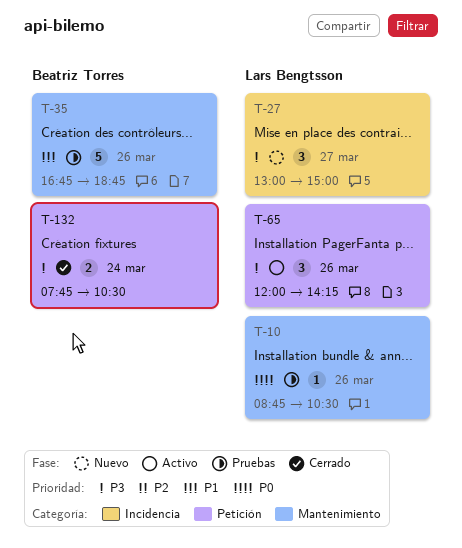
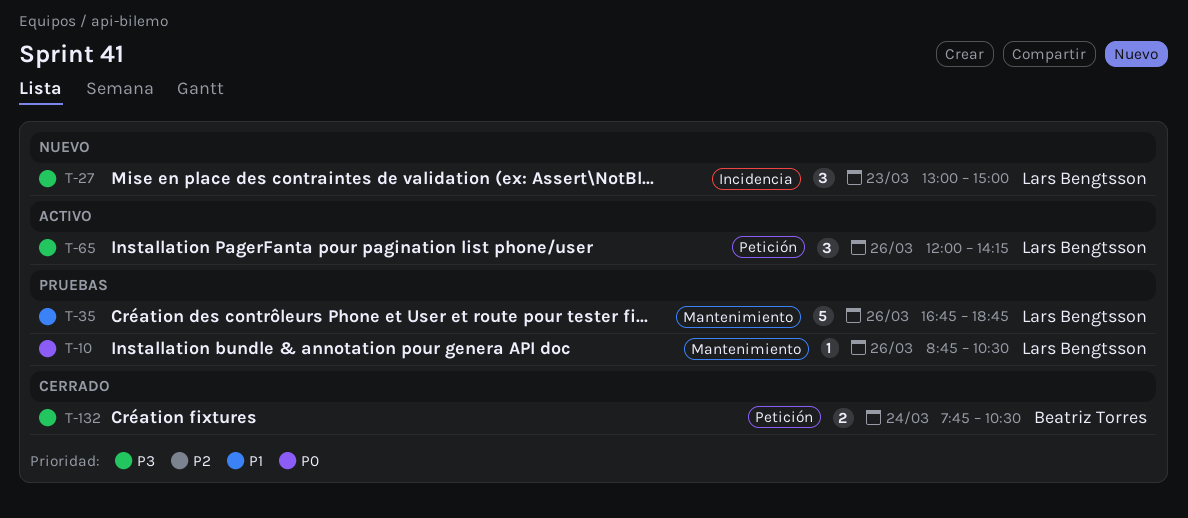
T-27, day: Mar 27 -> Mar 23
T-35, owner: Beatriz Torres -> Lars Bengtsson

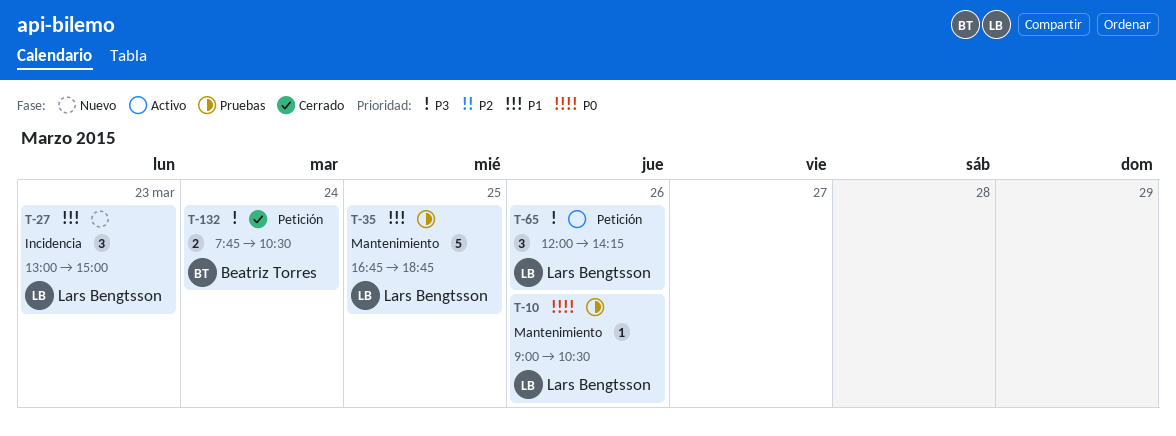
T-10, begins: 08:45 -> 09:00
T-27, priority: P3 -> P1
T-35, day: Mar 26 -> Mar 25

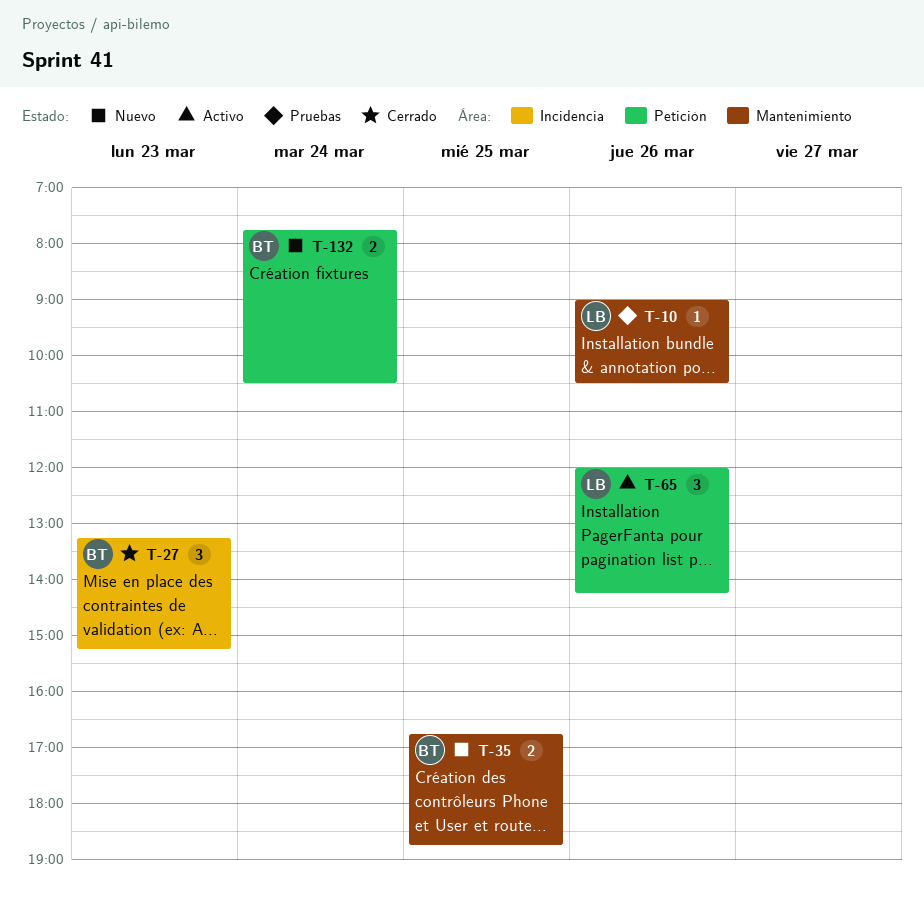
T-27, status: Nuevo -> Cerrado
T-27, owner: Lars Bengtsson -> Beatriz Torres
T-27, begins: 13:00 -> 13:15
T-27, ends: 15:00 -> 15:15
T-35, status: Pruebas -> Nuevo
T-35, owner: Lars Bengtsson -> Beatriz Torres
T-35, estimate: 5 -> 2
T-132, status: Cerrado -> Nuevo

